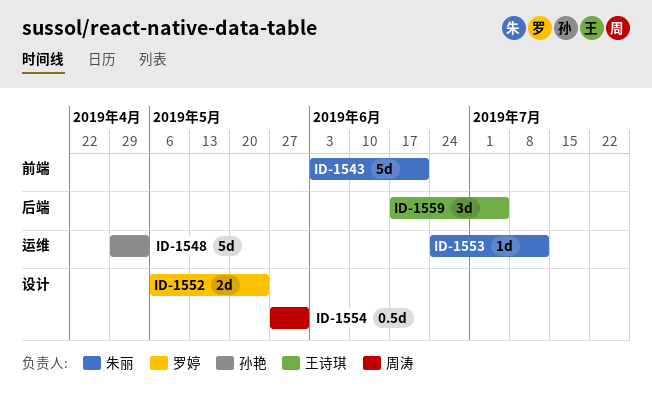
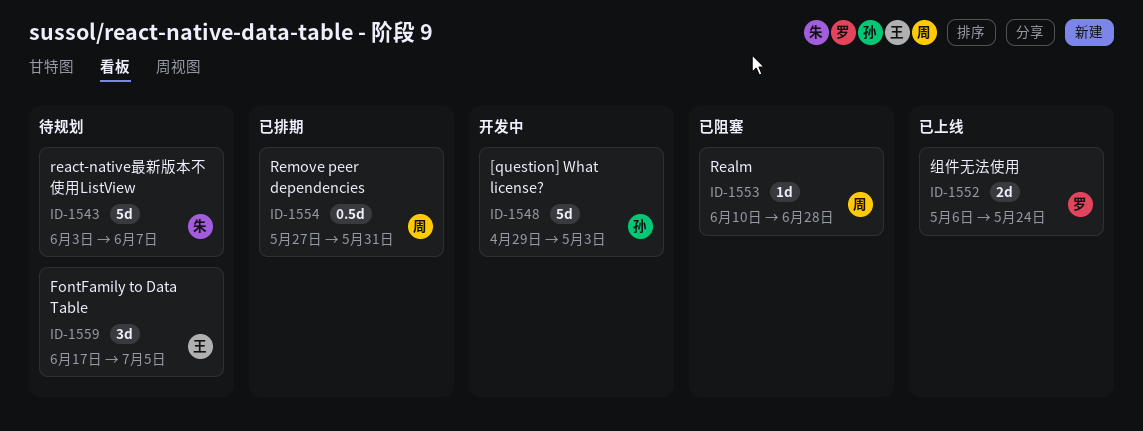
ID-1543, due: Jun 21 -> Jun 7
ID-1553, owner: 朱丽 -> 周涛
ID-1553, start: Jun 24 -> Jun 10
ID-1553, due: Jul 12 -> Jun 28

